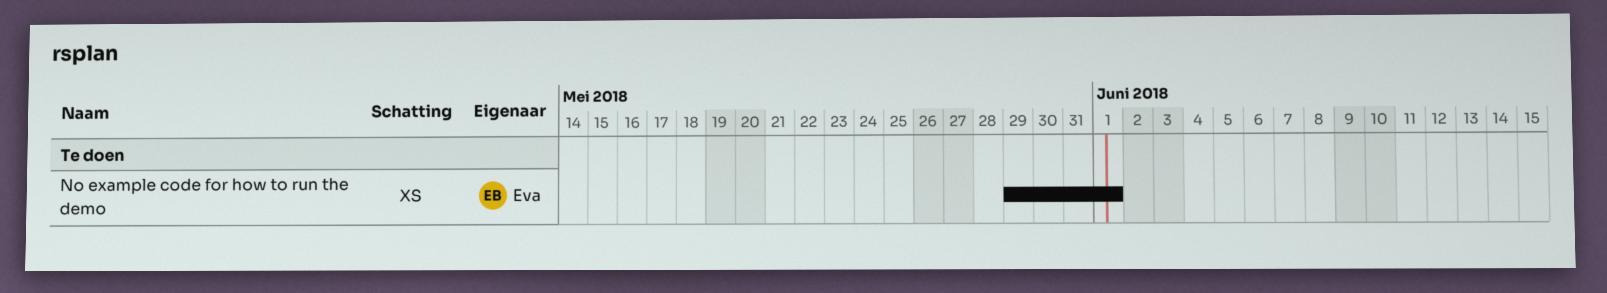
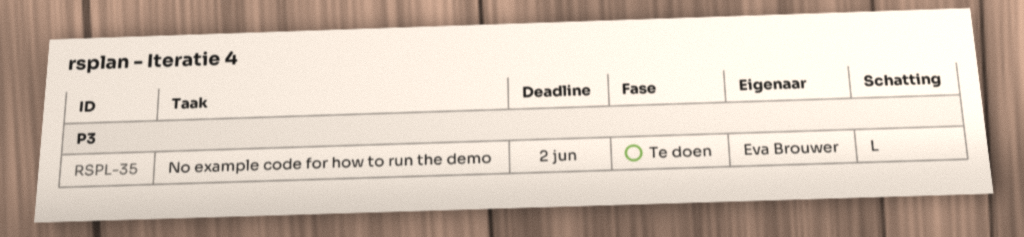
No example code for how to run the demo, estimate: XS -> L
No example code for how to run the demo, due: Jun 1 -> Jun 2

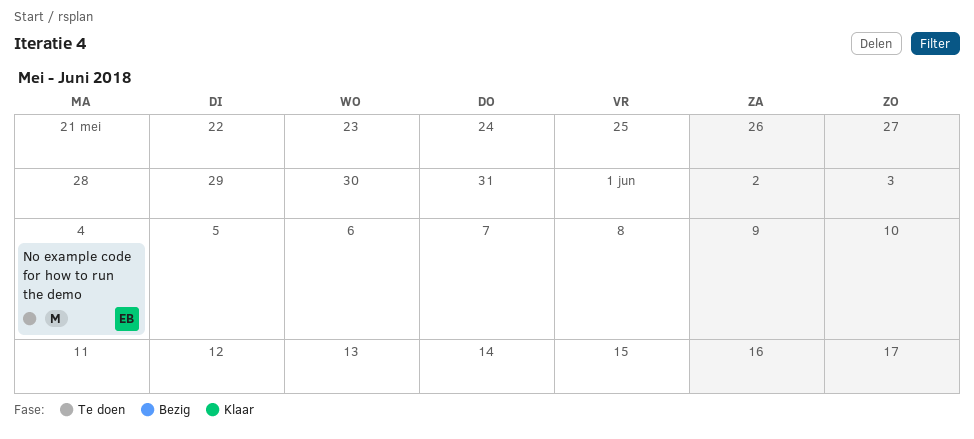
No example code for how to run the demo, estimate: L -> M
No example code for how to run the demo, due: Jun 2 -> Jun 4

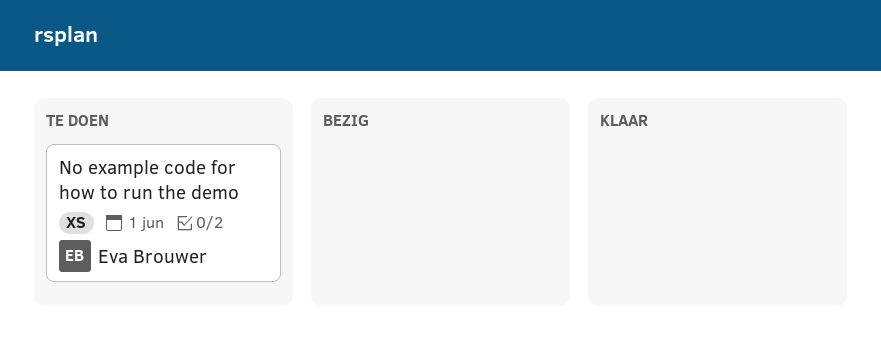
No example code for how to run the demo, estimate: M -> XS
No example code for how to run the demo, due: Jun 4 -> Jun 1

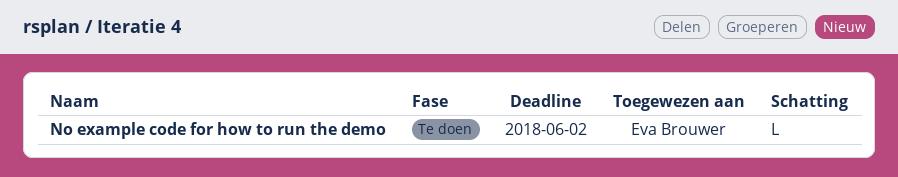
No example code for how to run the demo, estimate: XS -> L
No example code for how to run the demo, due: Jun 1 -> Jun 2

